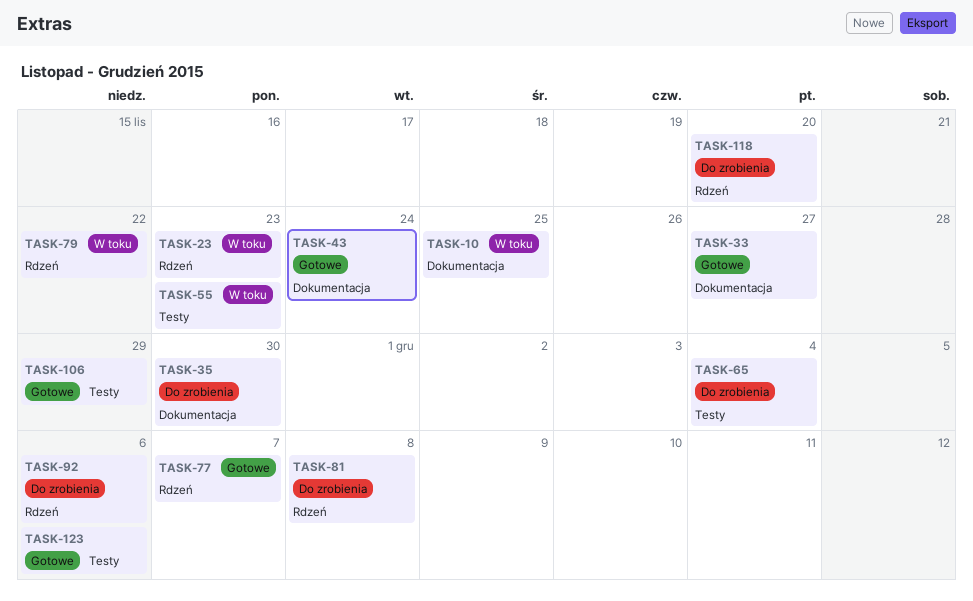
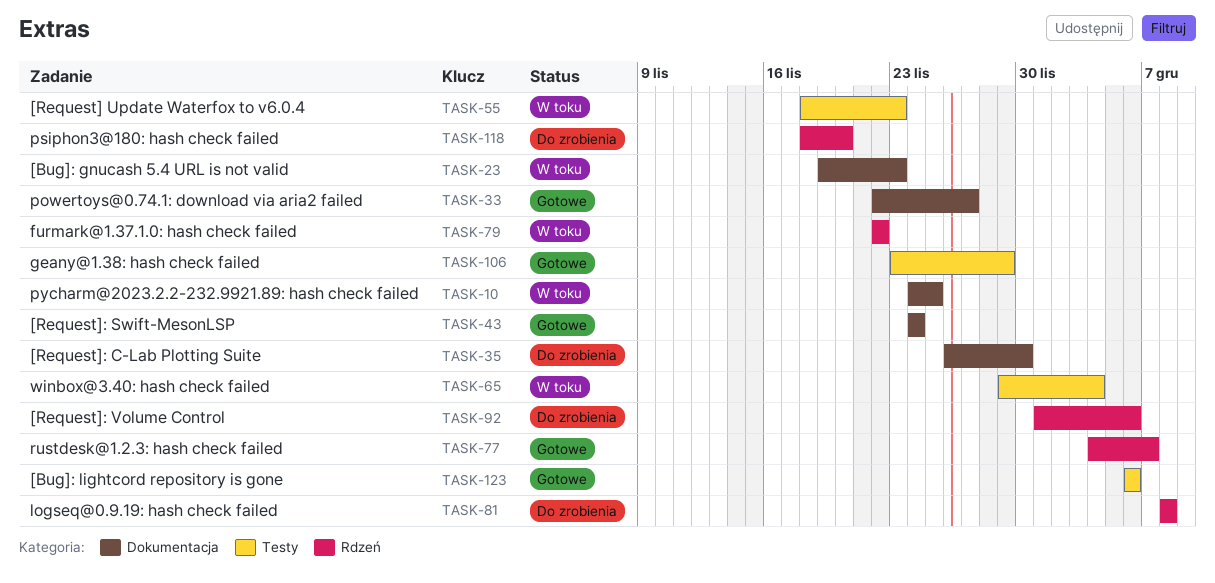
TASK-23, label: Rdzeń -> Dokumentacja
TASK-65, status: Do zrobienia -> W toku

